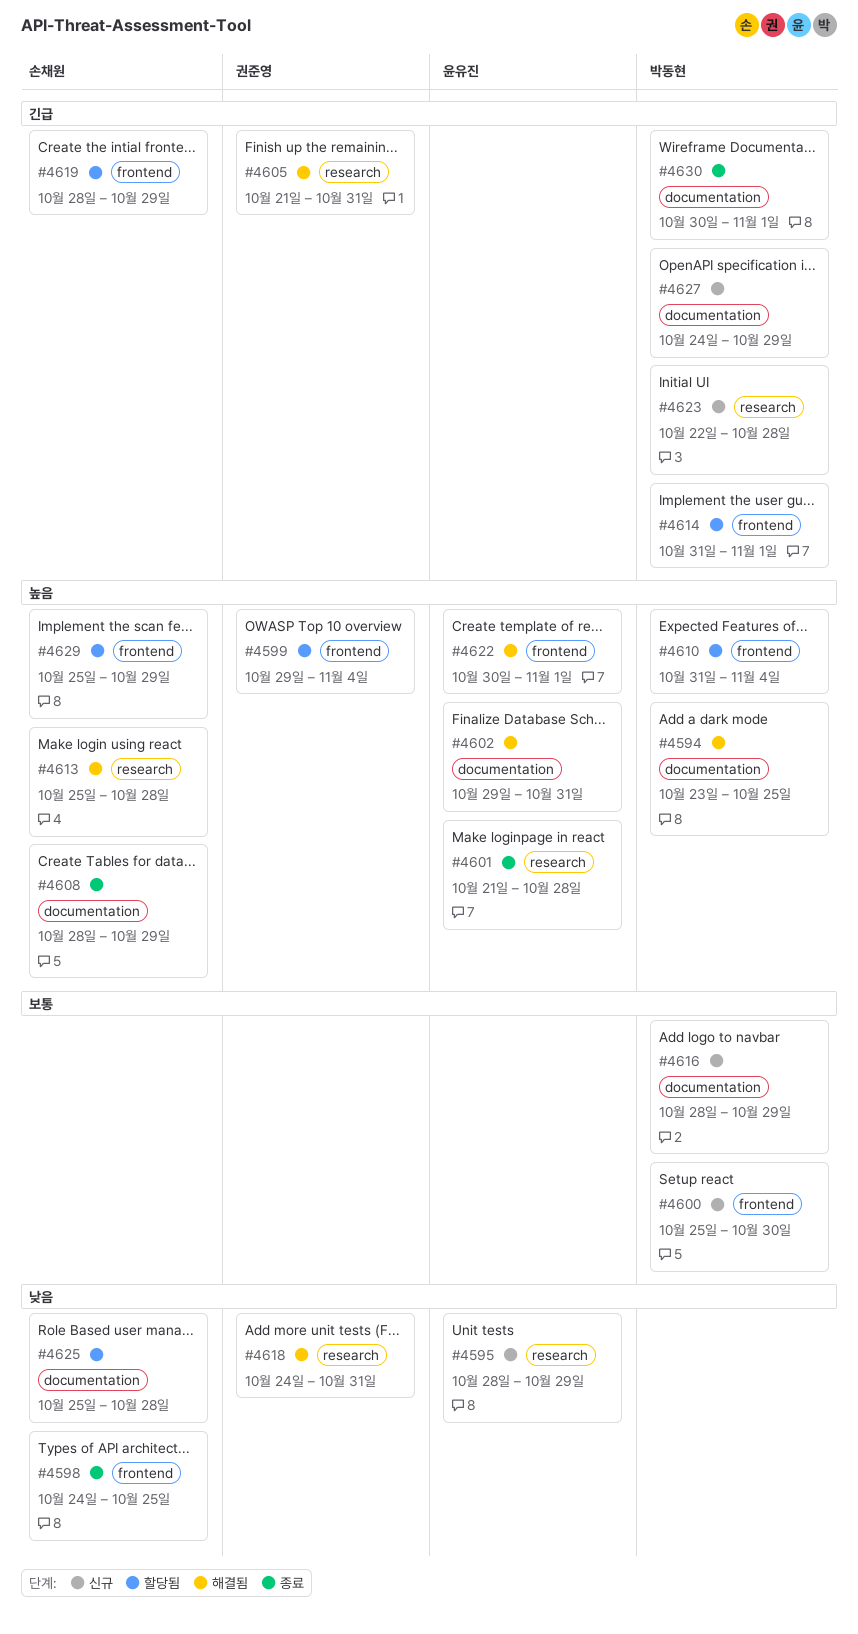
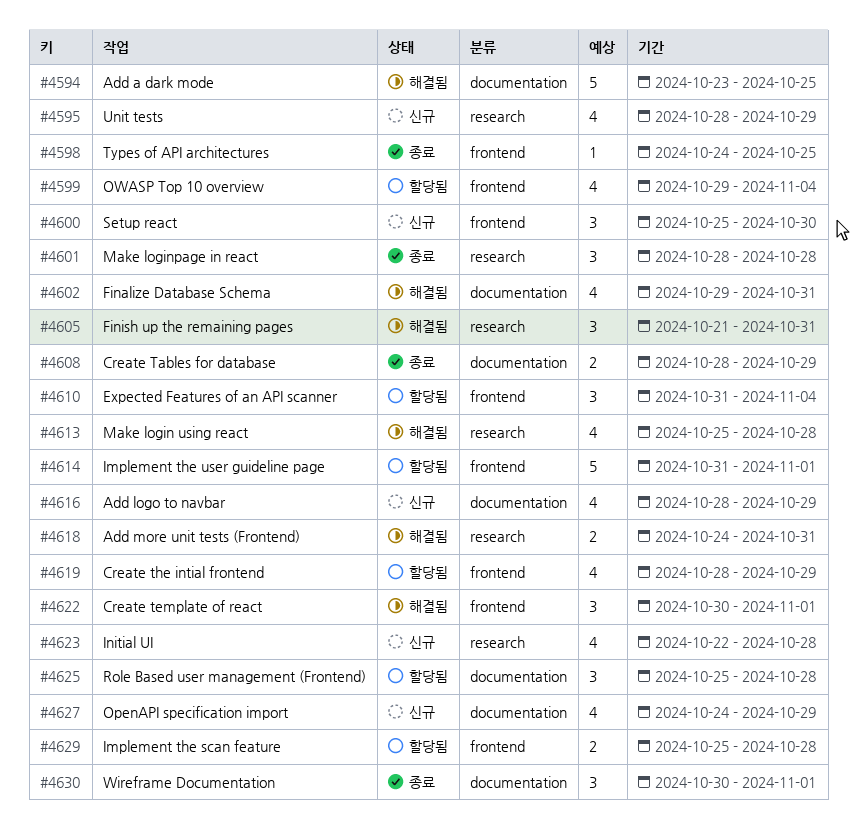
#4601, start: Oct 21 -> Oct 28
#4629, due: Oct 29 -> Oct 28

